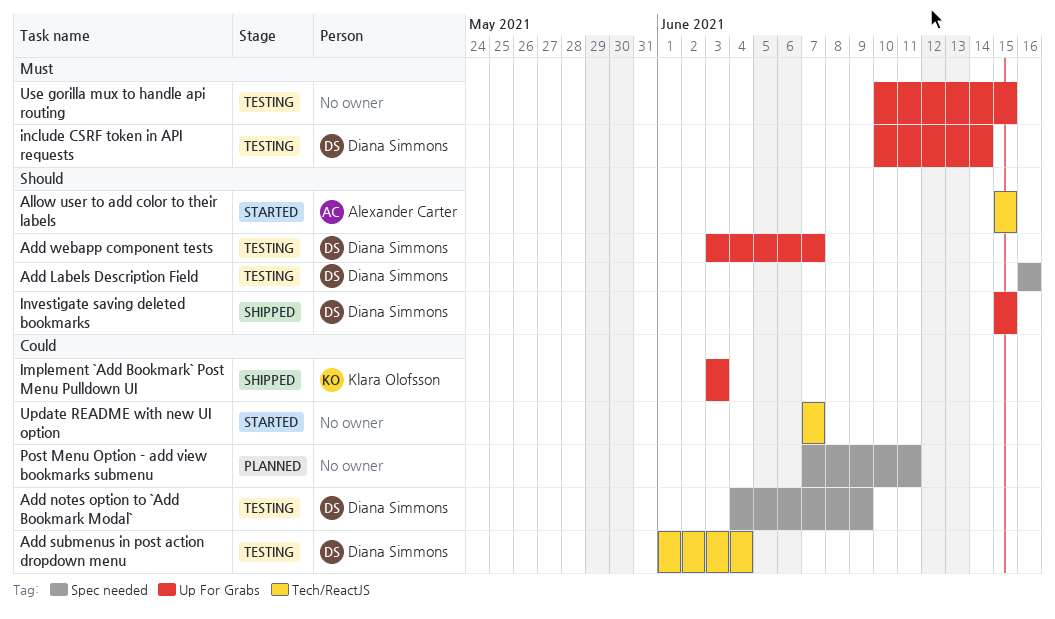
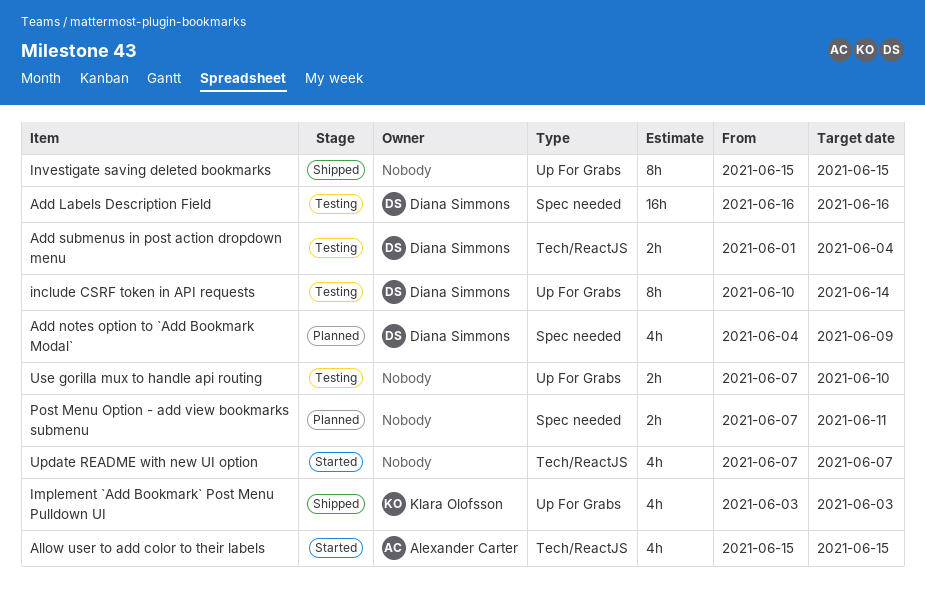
Add notes option to `Add Bookmark Modal`, status: Testing -> Planned
Add webapp component tests: present -> none
Investigate saving deleted bookmarks, owner: Diana Simmons -> none
Use gorilla mux to handle api routing, start: Jun 10 -> Jun 7
Use gorilla mux to handle api routing, due: Jun 15 -> Jun 10

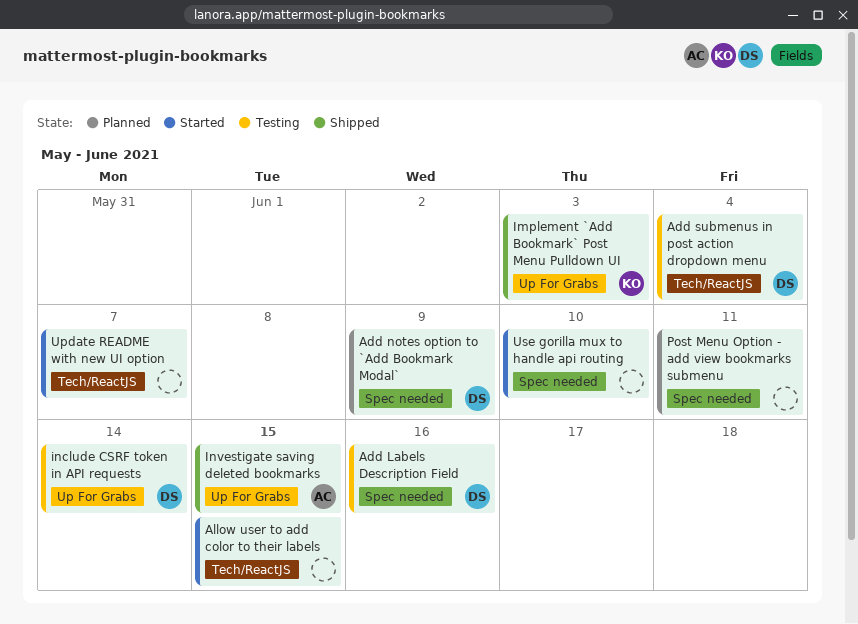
Allow user to add color to their labels, owner: Alexander Carter -> none
Investigate saving deleted bookmarks, owner: none -> Alexander Carter
Use gorilla mux to handle api routing, status: Testing -> Started
Use gorilla mux to handle api routing, label: Up For Grabs -> Spec needed

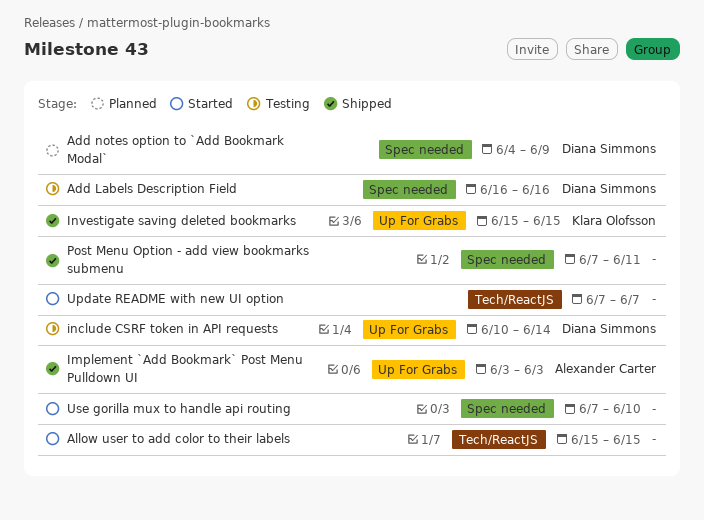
Add submenus in post action dropdown menu: present -> none
Implement `Add Bookmark` Post Menu Pulldown UI, owner: Klara Olofsson -> Alexander Carter
Investigate saving deleted bookmarks, owner: Alexander Carter -> Klara Olofsson
Post Menu Option - add view bookmarks submenu, status: Planned -> Shipped

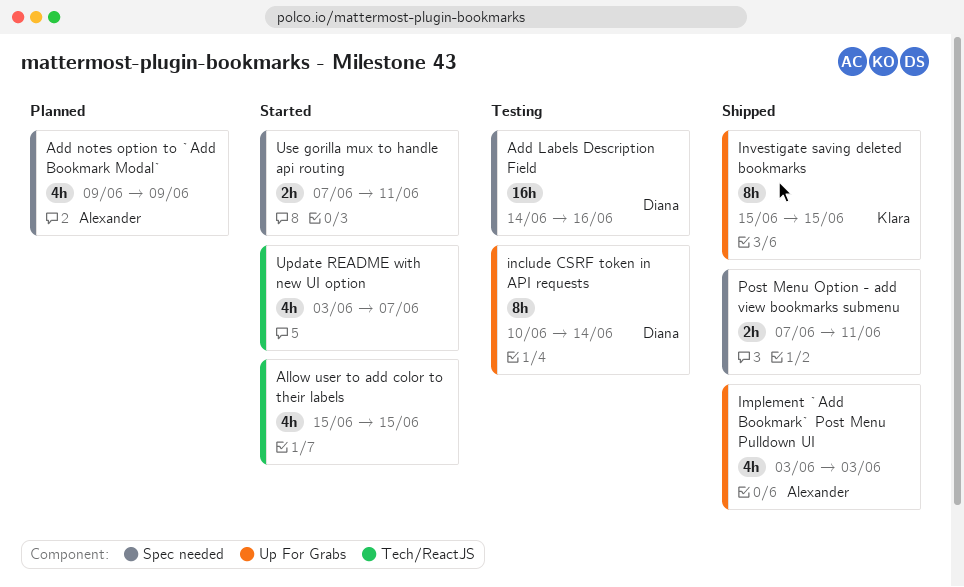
Add Labels Description Field, start: Jun 16 -> Jun 14
Add notes option to `Add Bookmark Modal`, owner: Diana Simmons -> Alexander Carter
Add notes option to `Add Bookmark Modal`, start: Jun 4 -> Jun 9
Update README with new UI option, start: Jun 7 -> Jun 3
Use gorilla mux to handle api routing, due: Jun 10 -> Jun 11

